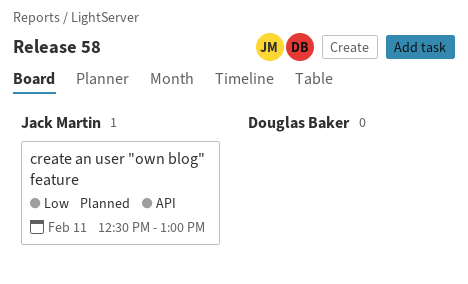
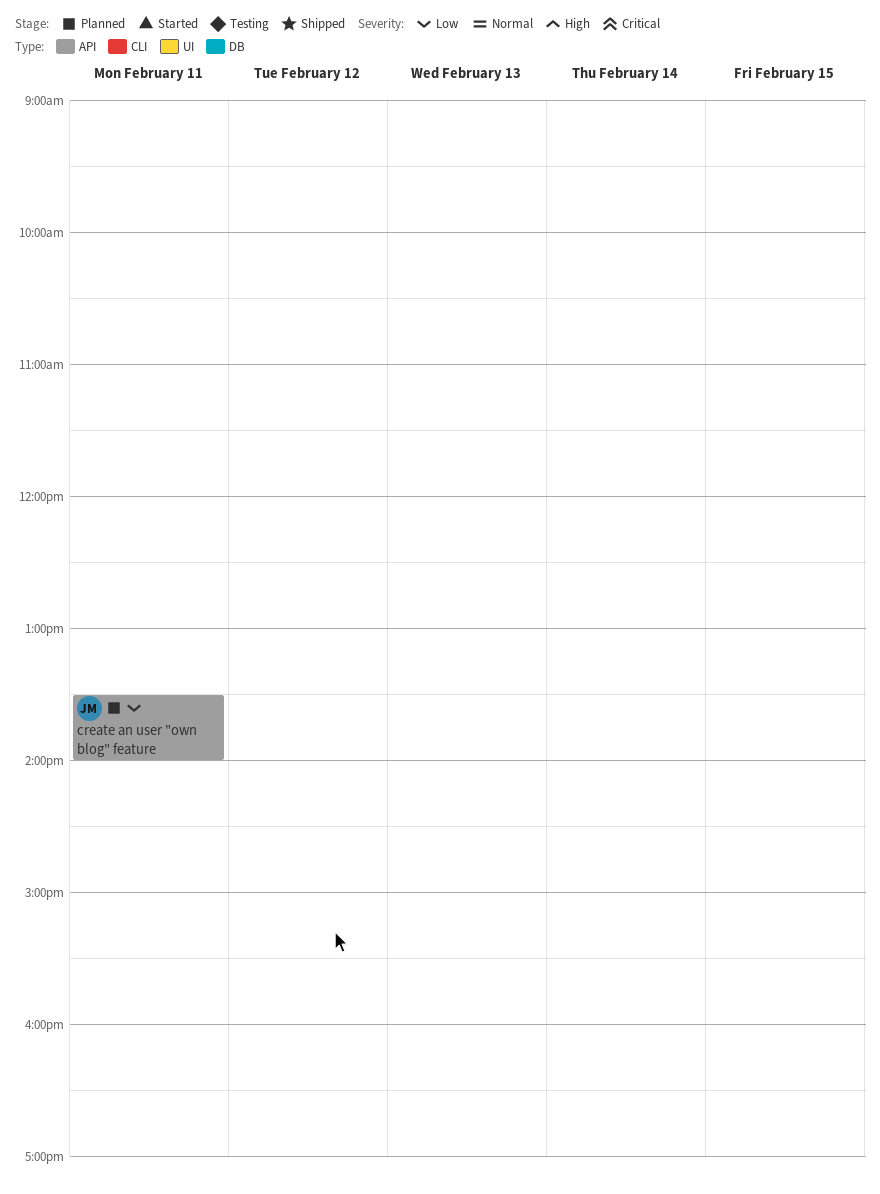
create an user "own blog" feature, begins: 12:30 -> 13:30
create an user "own blog" feature, ends: 13:00 -> 14:00

